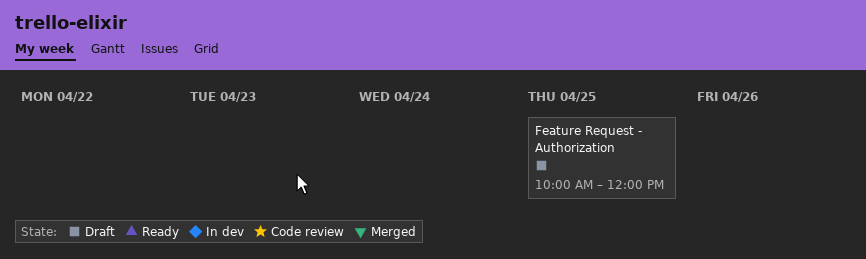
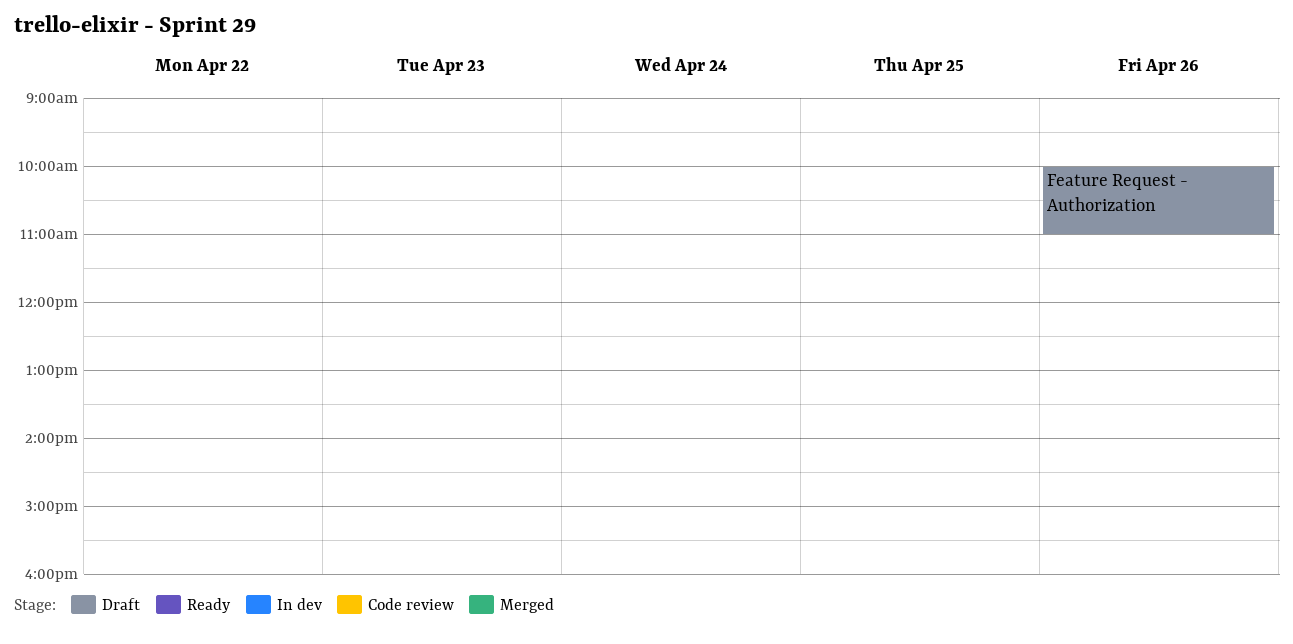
Feature Request - Authorization, day: Apr 25 -> Apr 26
Feature Request - Authorization, ends: 12:00 -> 11:00

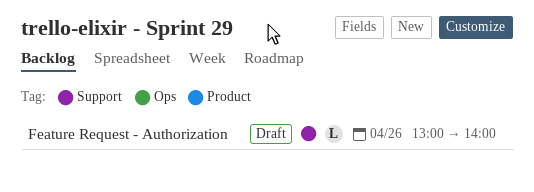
Feature Request - Authorization, begins: 10:00 -> 13:00
Feature Request - Authorization, ends: 11:00 -> 14:00

